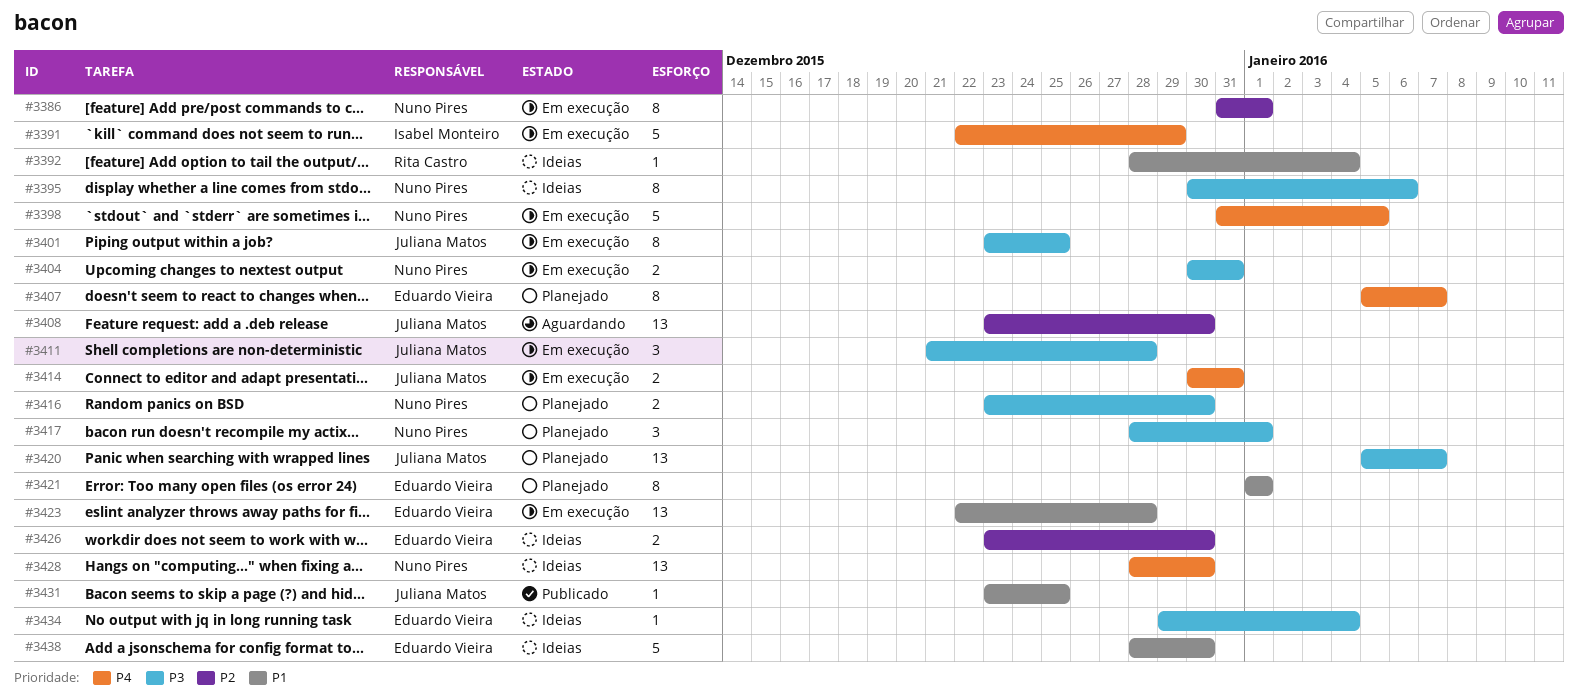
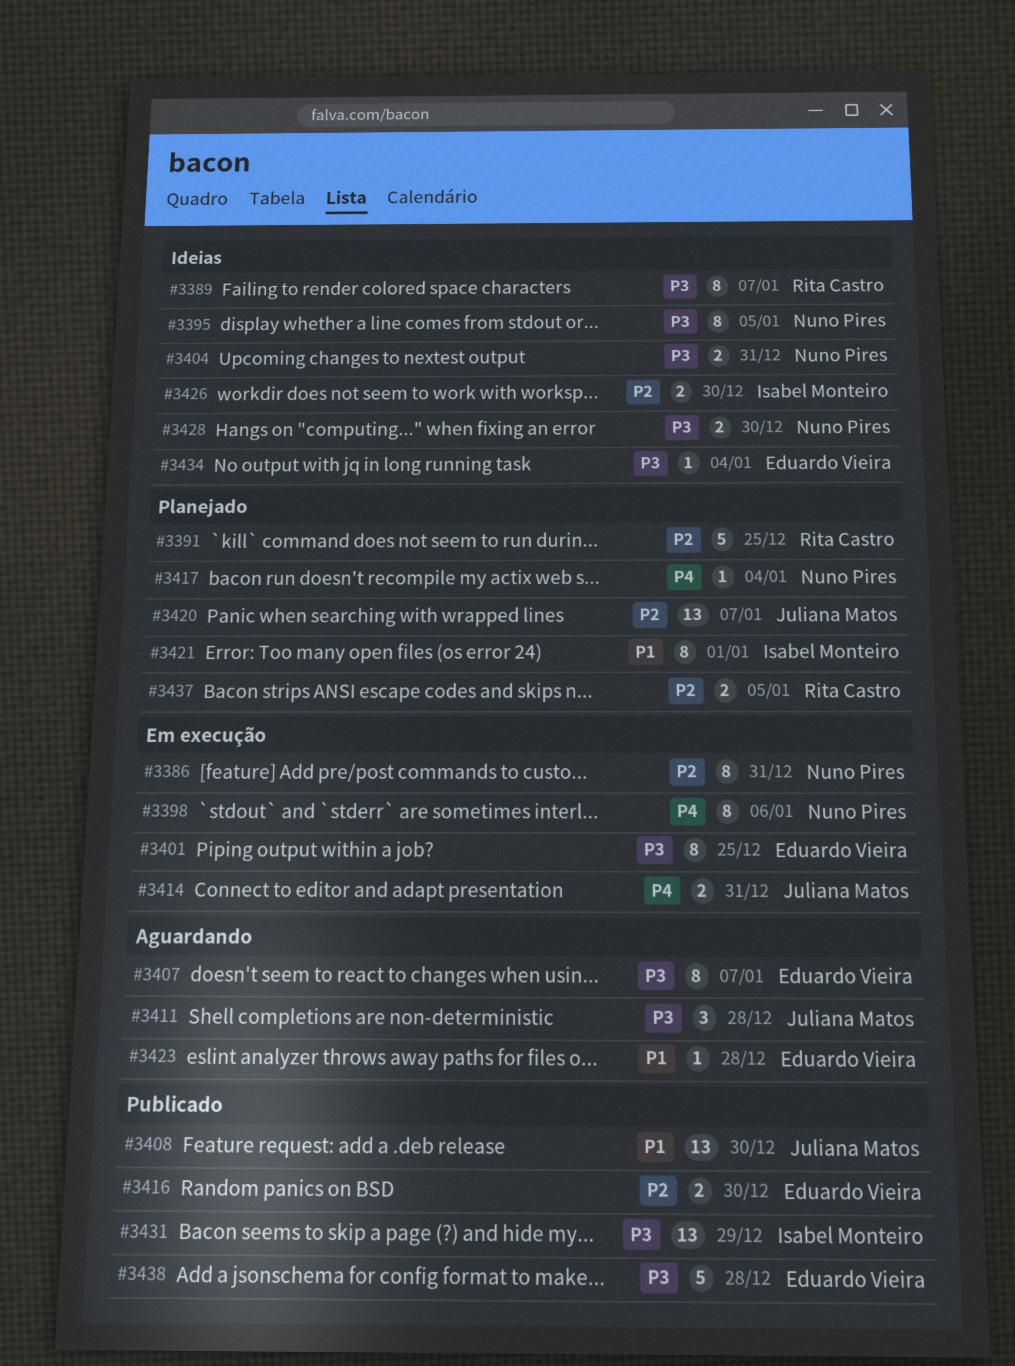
#3386, due: Jan 1 -> Dec 31
#3389: none -> present
#3391, status: Em execução -> Planejado
#3391, owner: Isabel Monteiro -> Rita Castro
#3391, priority: P4 -> P2
#3391, due: Dec 29 -> Dec 25
#3392: present -> none
#3395, due: Jan 6 -> Jan 5
#3398, estimate: 5 -> 8
#3398, due: Jan 5 -> Jan 6
#3401, owner: Juliana Matos -> Eduardo Vieira
#3404, status: Em execução -> Ideias
#3407, status: Planejado -> Aguardando
#3407, priority: P4 -> P3
#3408, status: Aguardando -> Publicado
#3408, priority: P2 -> P1
#3411, status: Em execução -> Aguardando
#3416, status: Planejado -> Publicado
#3416, owner: Nuno Pires -> Eduardo Vieira
#3416, priority: P3 -> P2
#3417, priority: P3 -> P4
#3417, estimate: 3 -> 1
#3417, due: Jan 1 -> Jan 4
#3420, priority: P3 -> P2
#3421, owner: Eduardo Vieira -> Isabel Monteiro
#3423, status: Em execução -> Aguardando
#3423, estimate: 13 -> 1
#3426, owner: Eduardo Vieira -> Isabel Monteiro
#3428, priority: P4 -> P3
#3428, estimate: 13 -> 2
#3431, owner: Juliana Matos -> Isabel Monteiro
#3431, priority: P1 -> P3
#3431, estimate: 1 -> 13
#3431, due: Dec 25 -> Dec 29
#3437: none -> present
#3438, status: Ideias -> Publicado
#3438, priority: P1 -> P3
#3438, due: Dec 30 -> Dec 28

